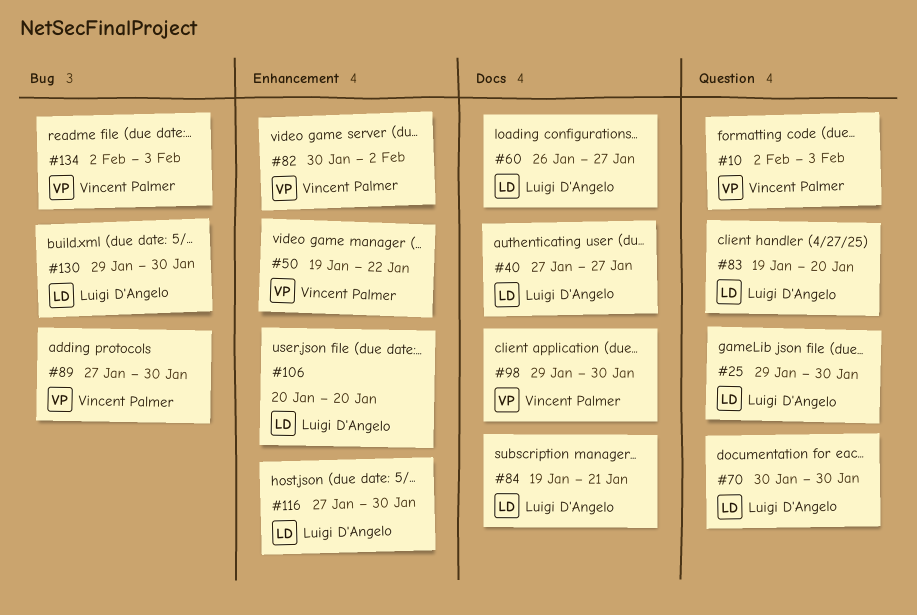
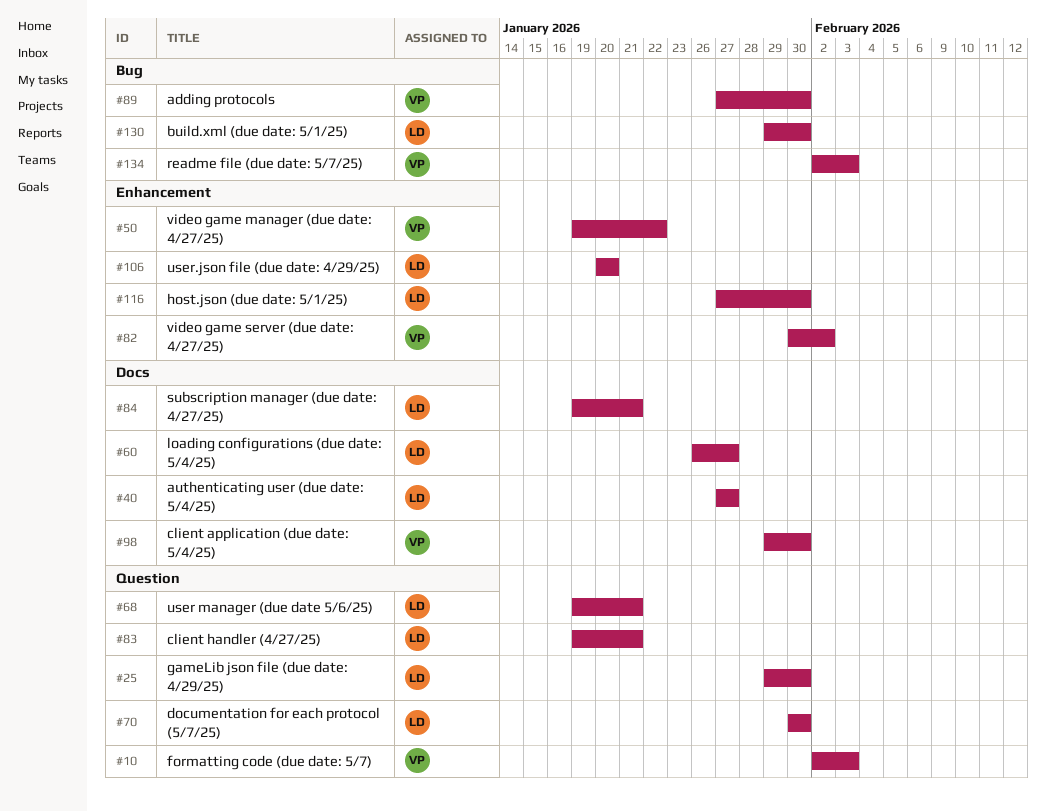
#68: none -> present
#83, due: Jan 20 -> Jan 21

